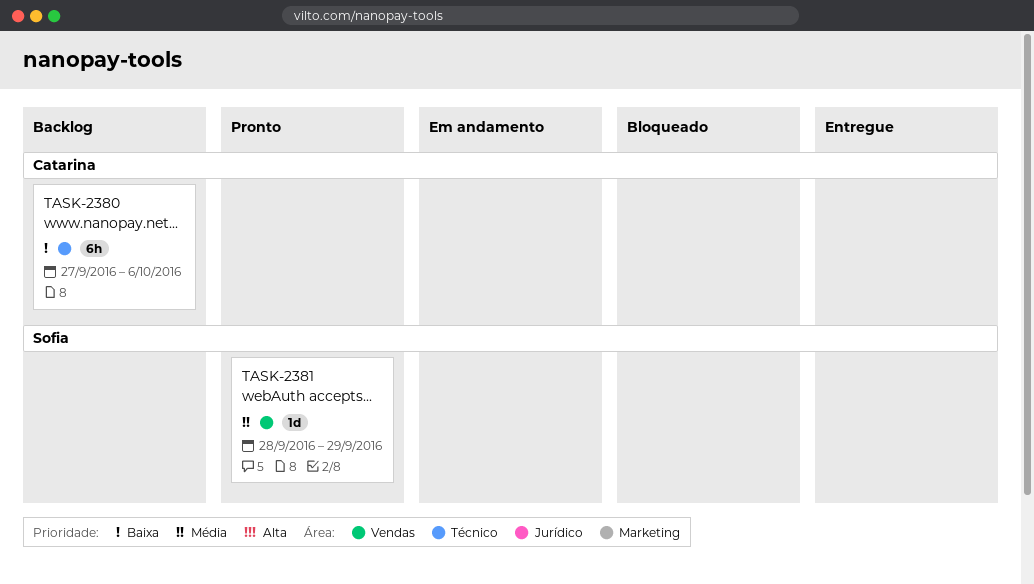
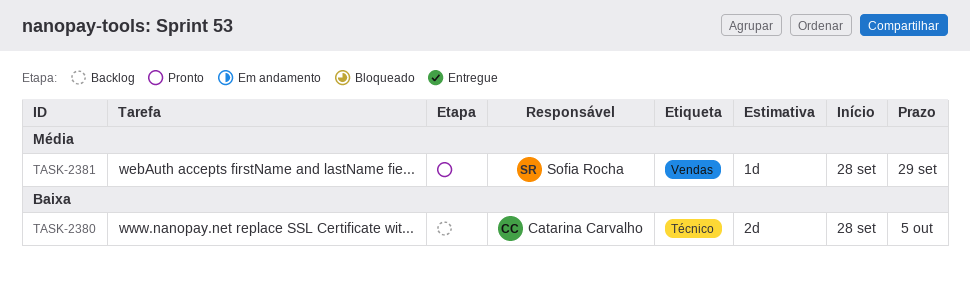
TASK-2380, estimate: 6h -> 2d
TASK-2380, start: Sep 27 -> Sep 28
TASK-2380, due: Oct 6 -> Oct 5

